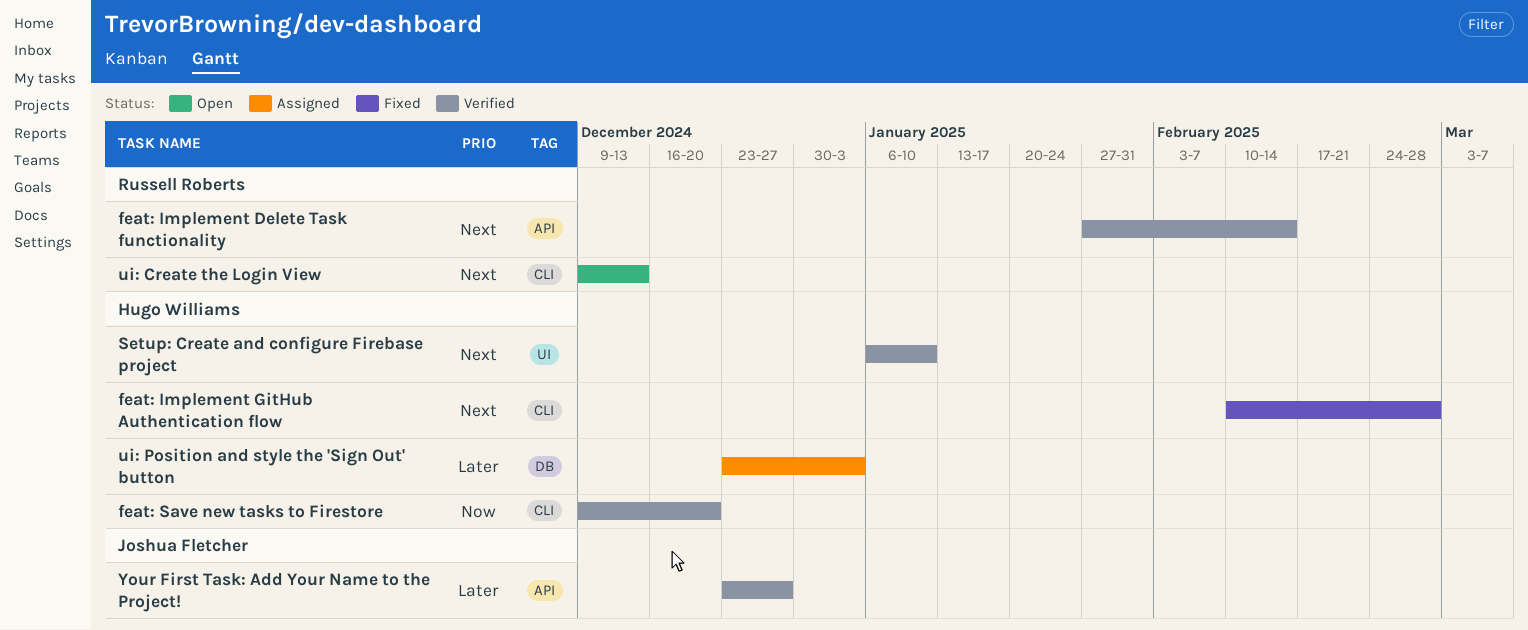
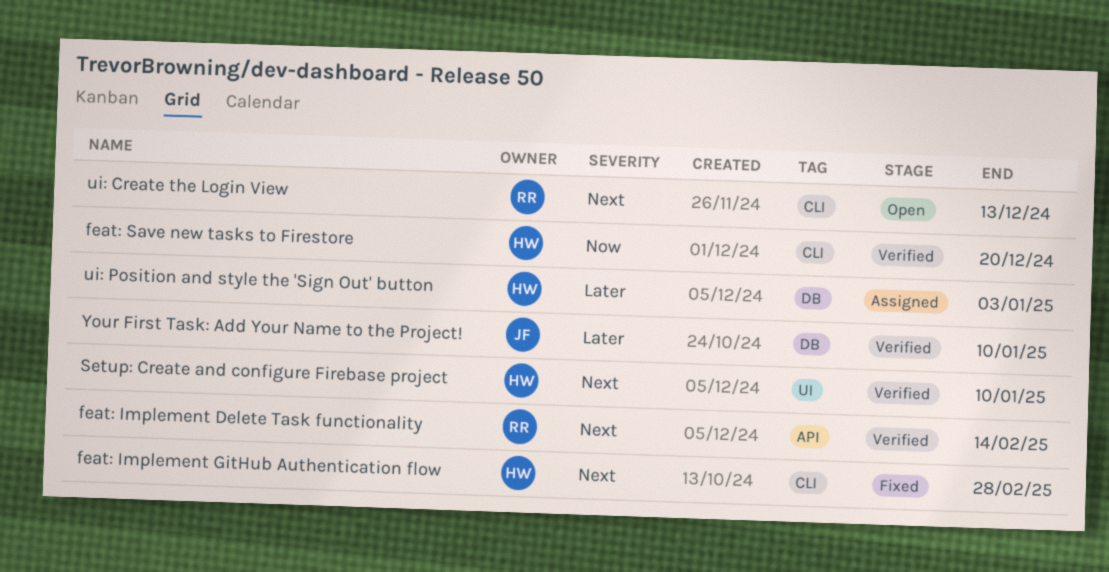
Your First Task: Add Your Name to the Project!, label: API -> DB
Your First Task: Add Your Name to the Project!, due: Dec 27 -> Jan 10

